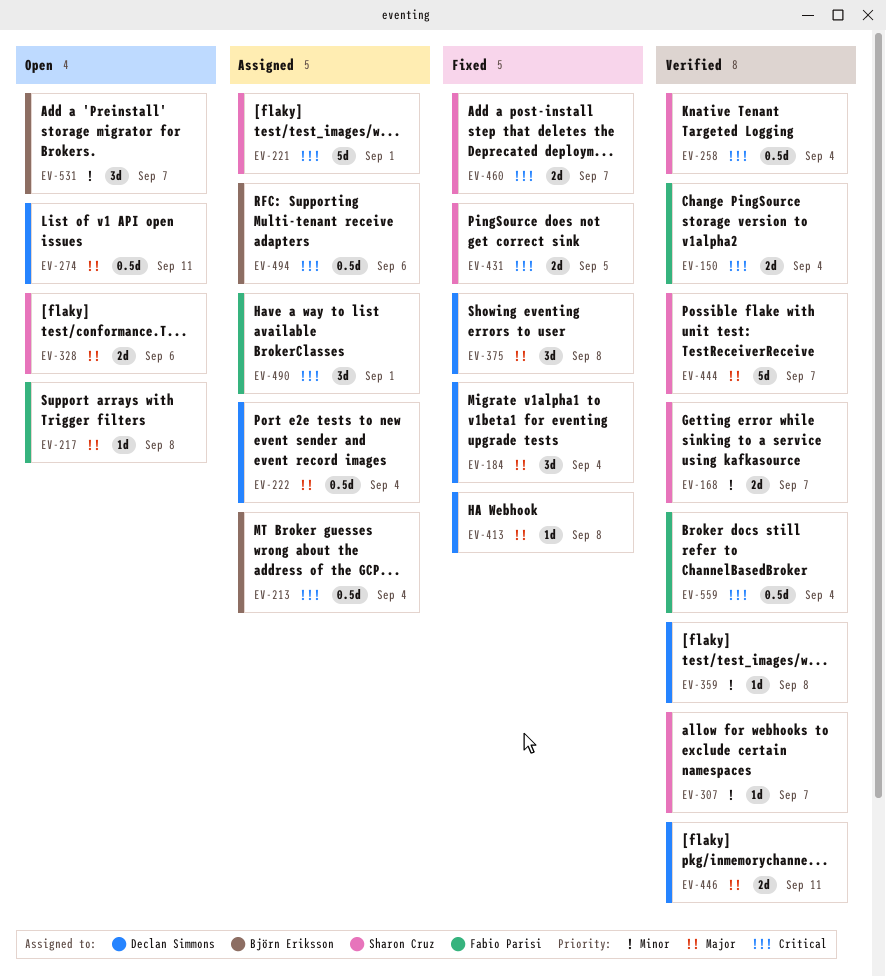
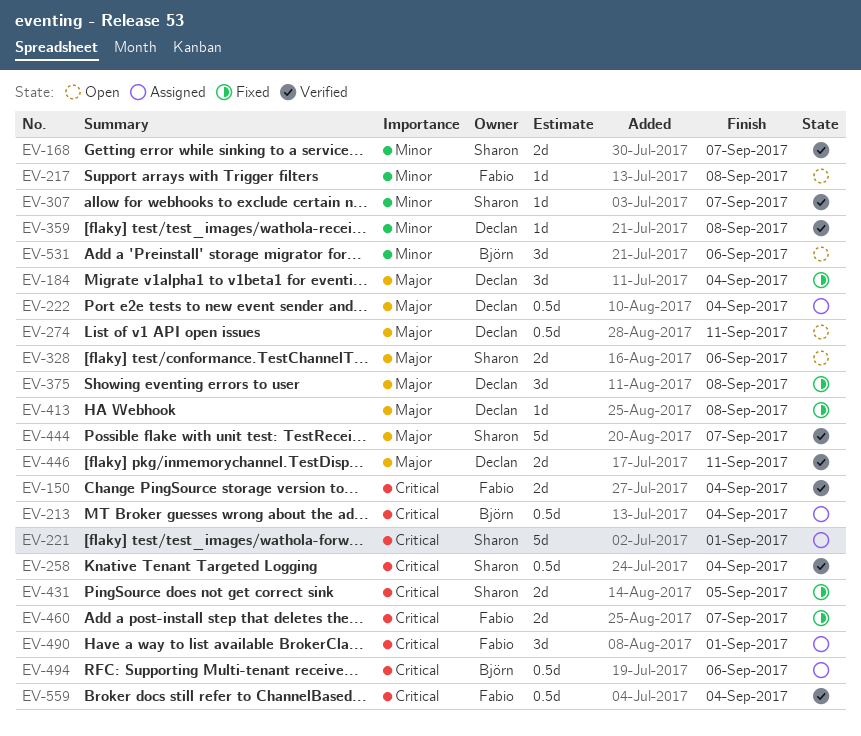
EV-217, priority: Major -> Minor
EV-460, owner: Sharon Cruz -> Fabio Parisi
EV-531, due: Sep 7 -> Sep 6

